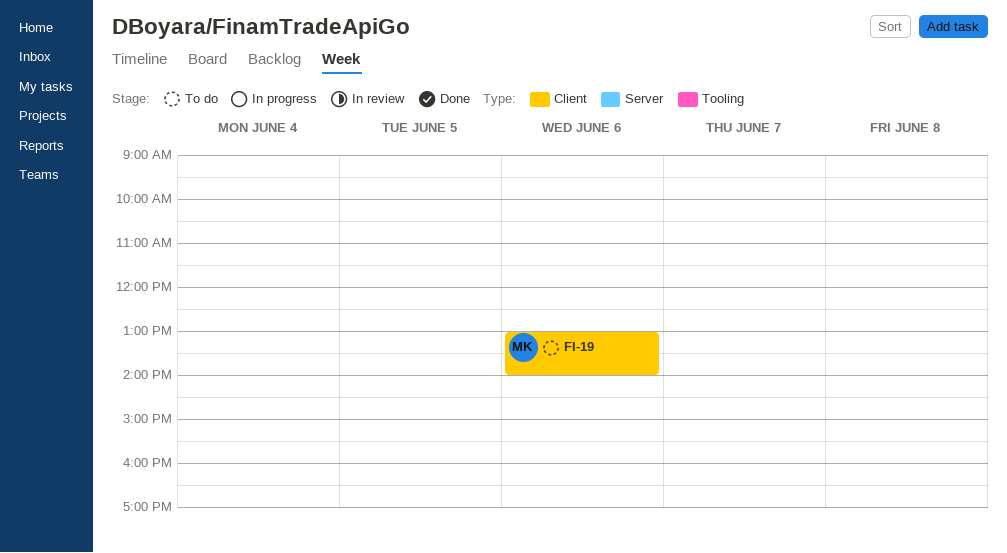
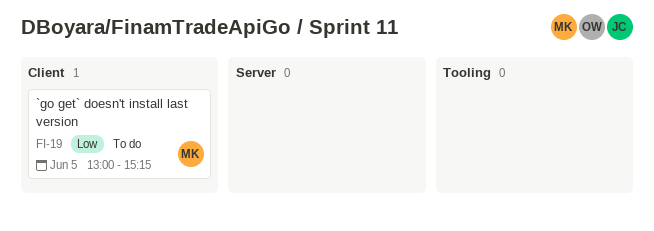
FI-19, day: Jun 6 -> Jun 5
FI-19, ends: 14:00 -> 15:15

